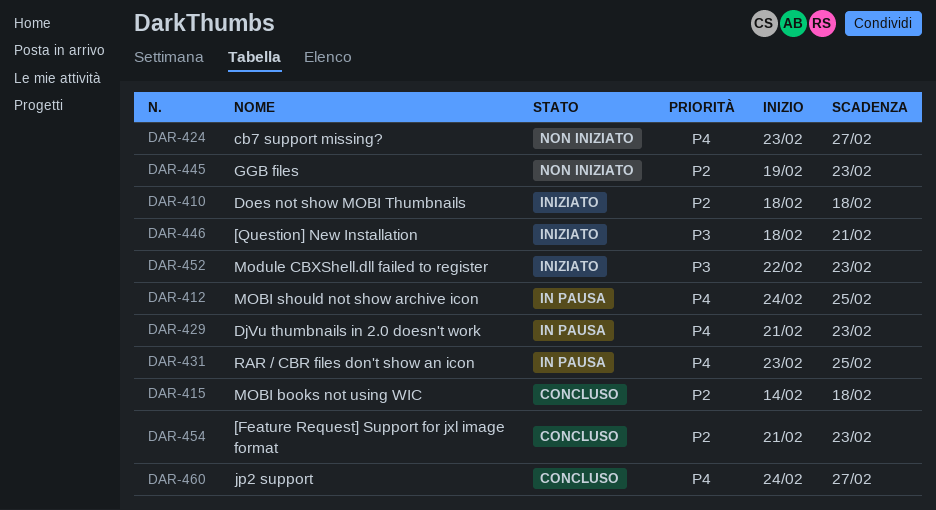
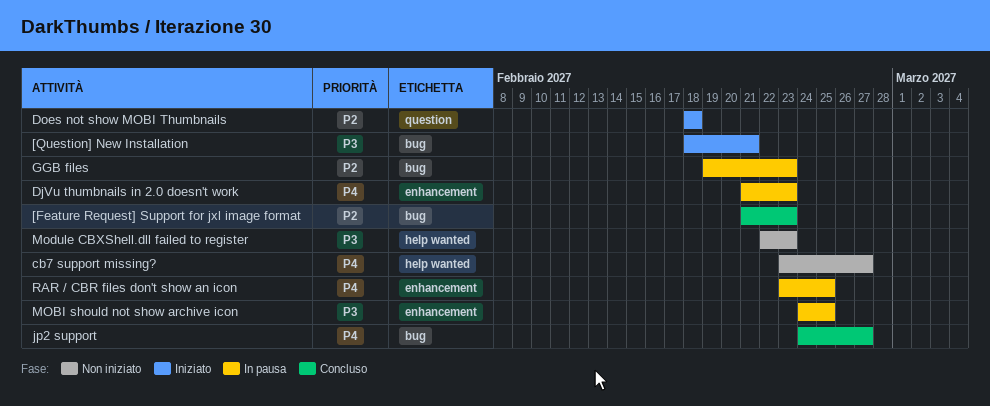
GGB files, status: Non iniziato -> In pausa
MOBI books not using WIC: present -> none
MOBI should not show archive icon, priority: P4 -> P3
Module CBXShell.dll failed to register, status: Iniziato -> Non iniziato

